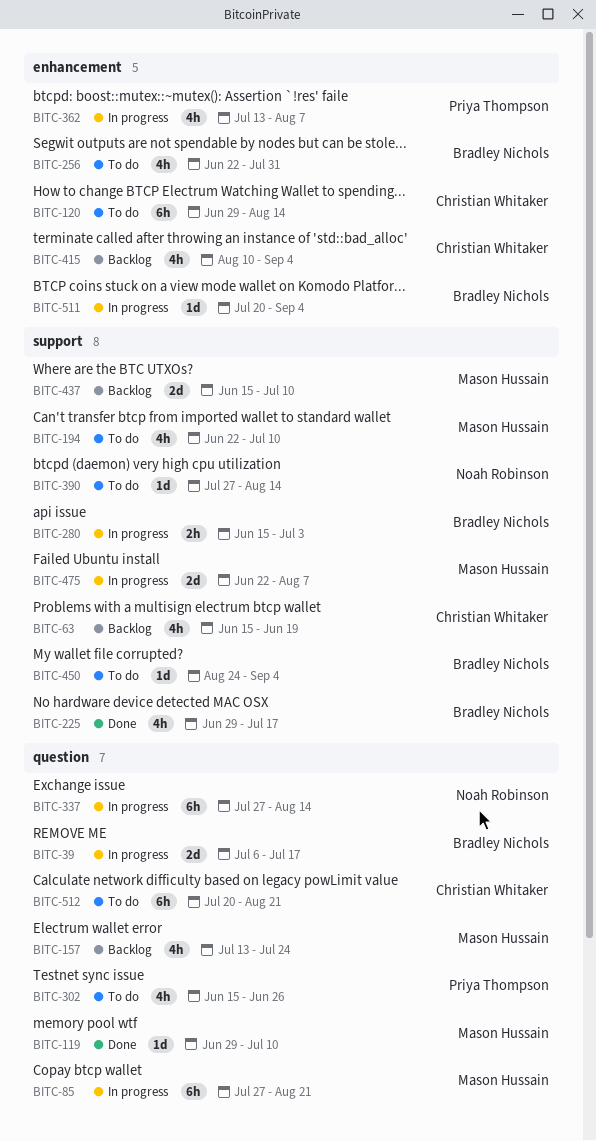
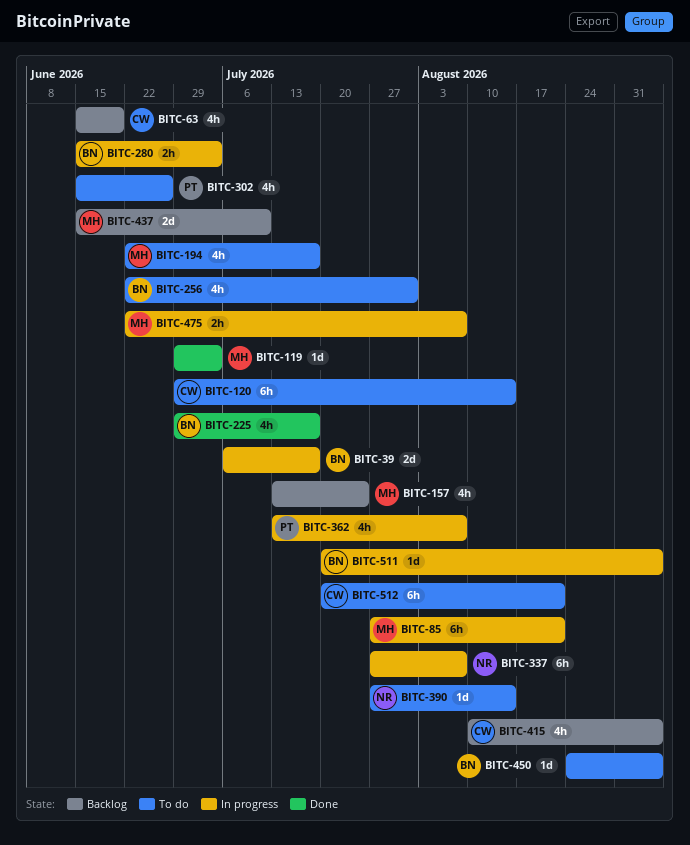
BITC-119, due: Jul 10 -> Jul 3
BITC-194, due: Jul 10 -> Jul 17
BITC-337, due: Aug 14 -> Aug 7
BITC-475, estimate: 2d -> 2h

